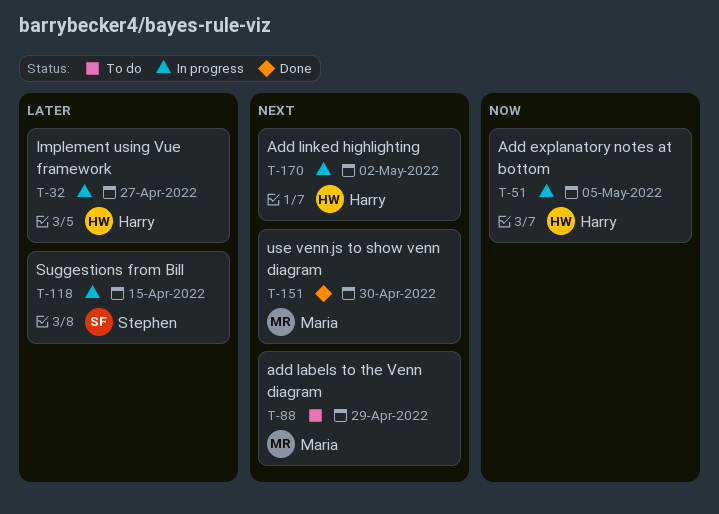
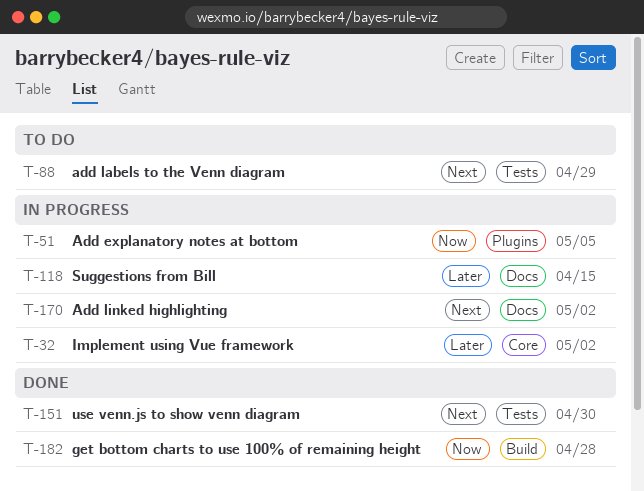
T-32, due: Apr 27 -> May 2
T-182: none -> present

